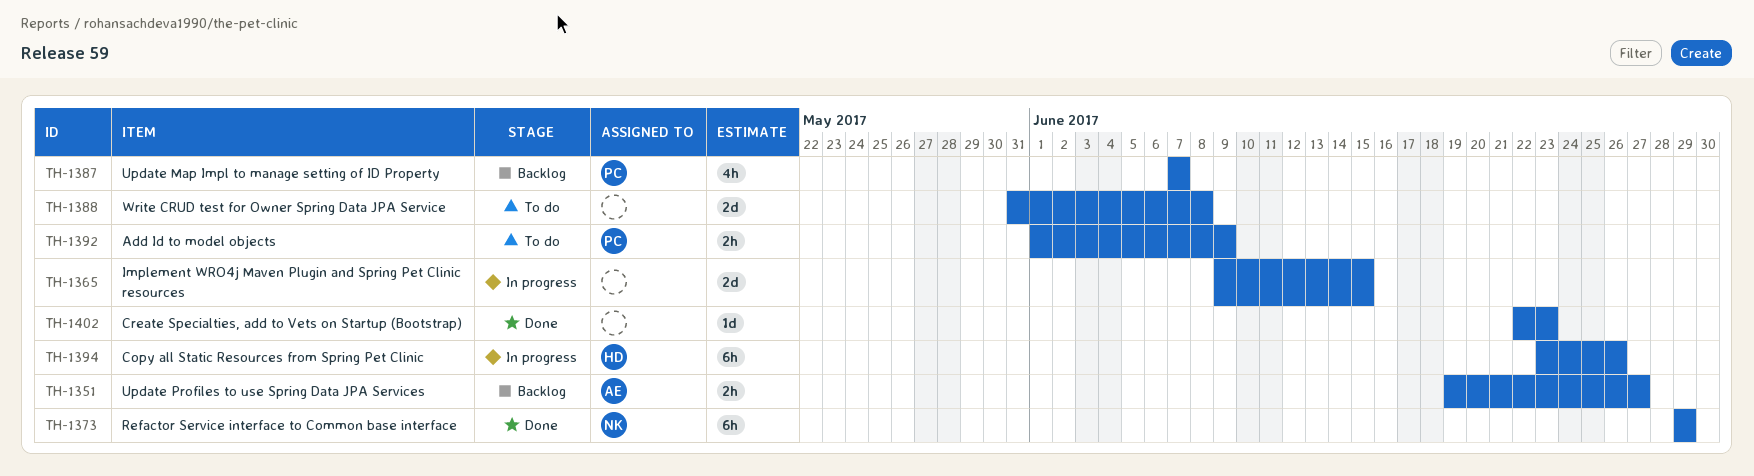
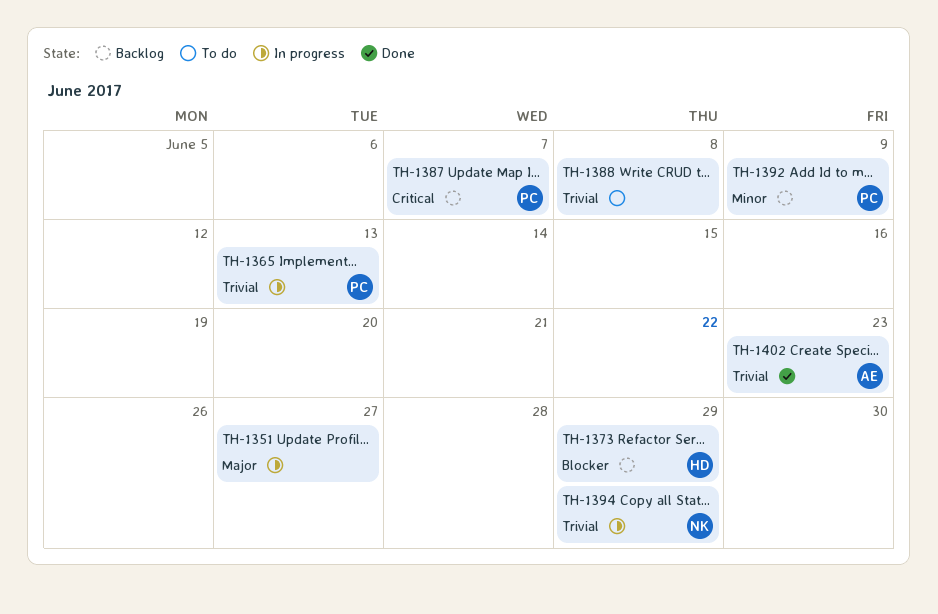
TH-1351, status: Backlog -> In progress
TH-1351, owner: AE -> none
TH-1365, owner: none -> PC
TH-1365, due: Jun 15 -> Jun 13
TH-1373, status: Done -> Backlog
TH-1373, owner: NK -> HD
TH-1392, status: To do -> Backlog
TH-1394, owner: HD -> NK
TH-1394, due: Jun 26 -> Jun 29
TH-1402, owner: none -> AE

